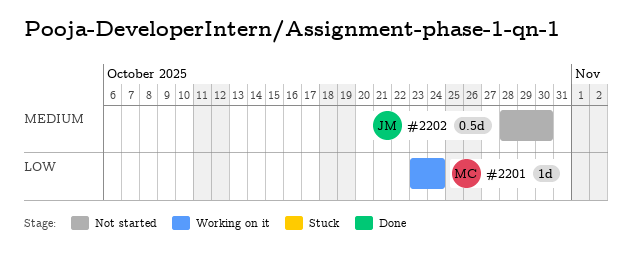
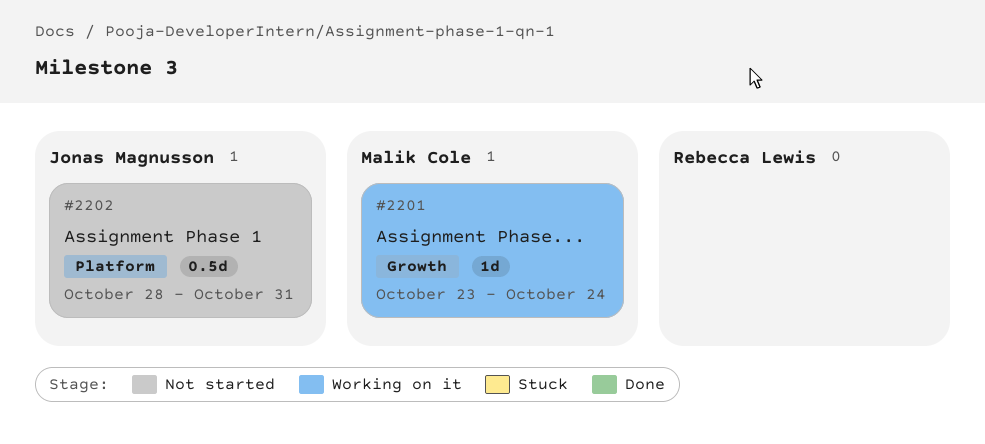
#2202, due: Oct 30 -> Oct 31

